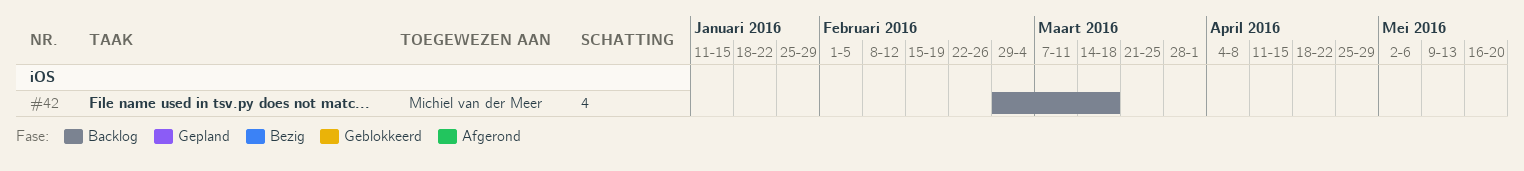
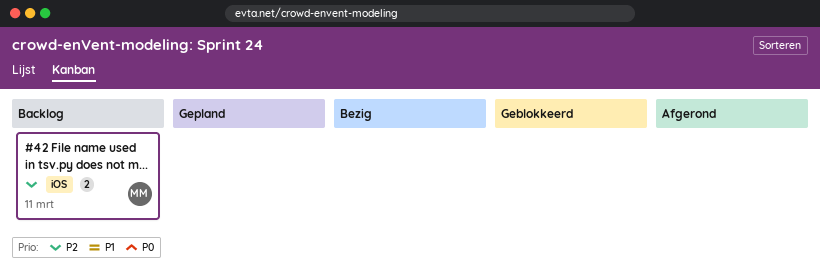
#42, estimate: 4 -> 2
#42, due: Mar 18 -> Mar 11

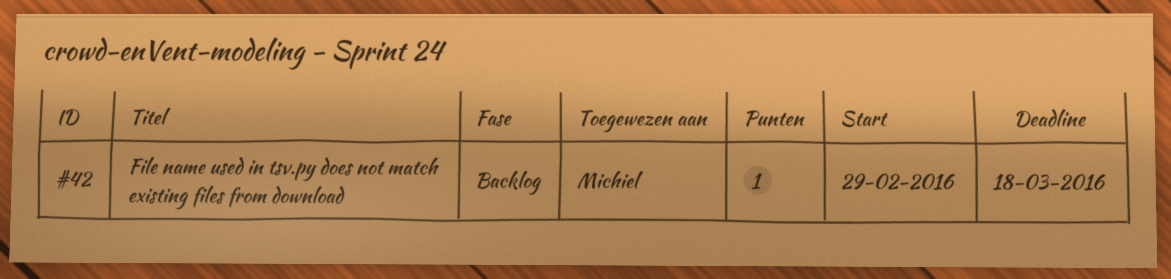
#42, estimate: 2 -> 1
#42, due: Mar 11 -> Mar 18

